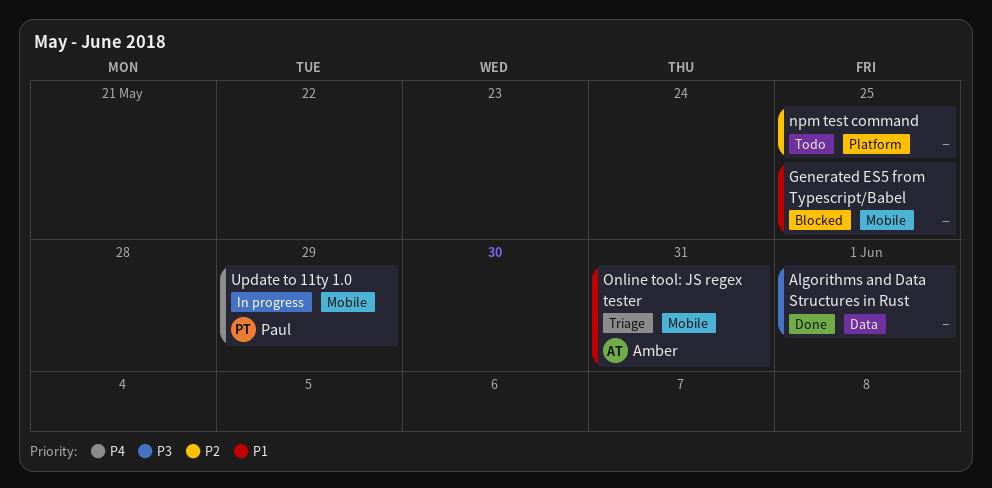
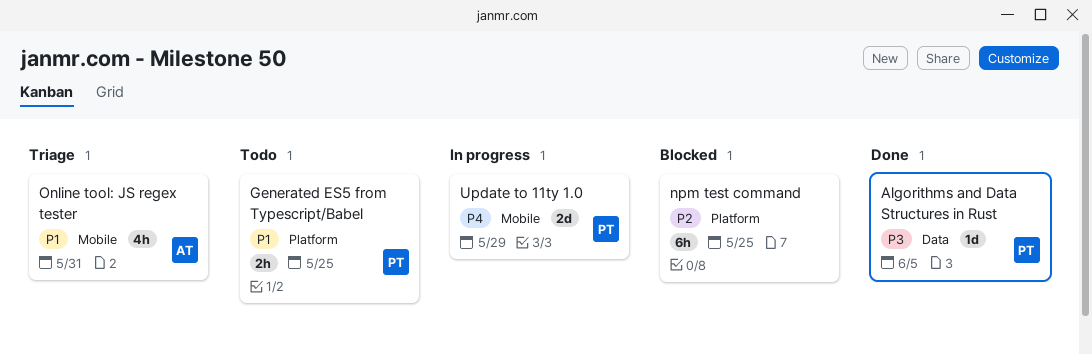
Algorithms and Data Structures in Rust, owner: none -> Paul
Algorithms and Data Structures in Rust, due: Jun 1 -> Jun 5
Generated ES5 from Typescript/Babel, status: Blocked -> Todo
Generated ES5 from Typescript/Babel, owner: none -> Paul
Generated ES5 from Typescript/Babel, label: Mobile -> Platform
npm test command, status: Todo -> Blocked

